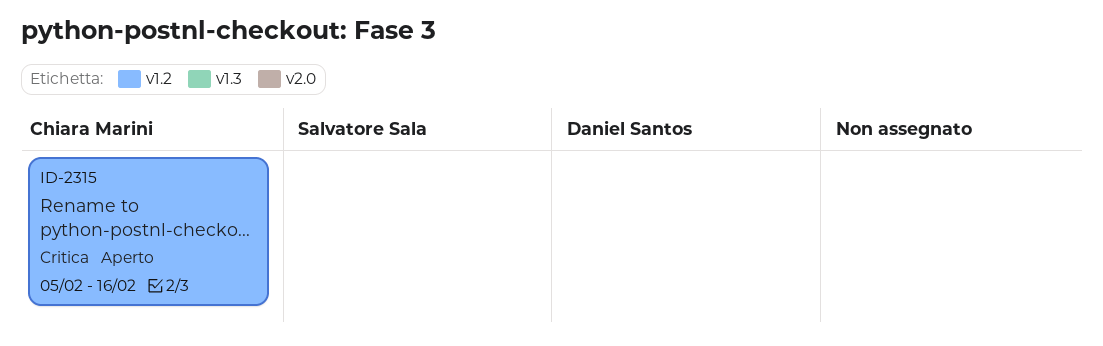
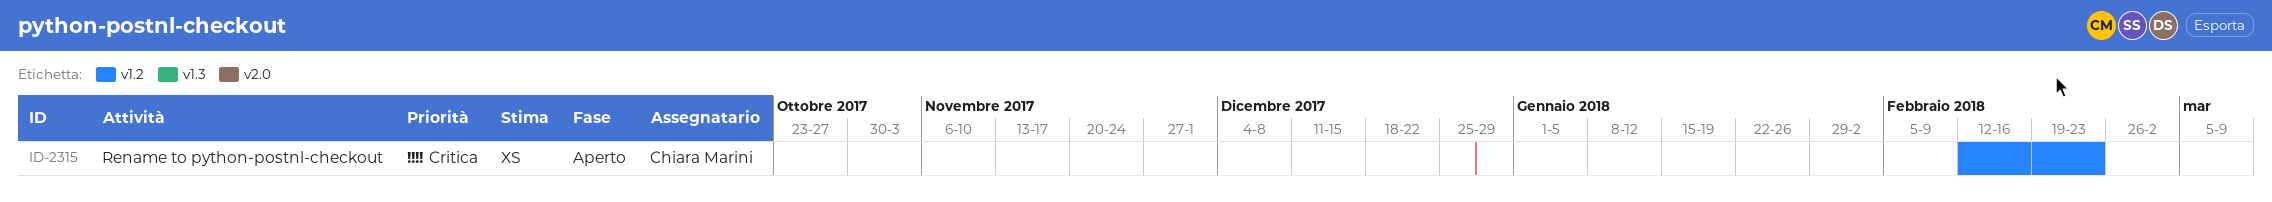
ID-2315, start: Feb 5 -> Feb 12
ID-2315, due: Feb 16 -> Feb 23

